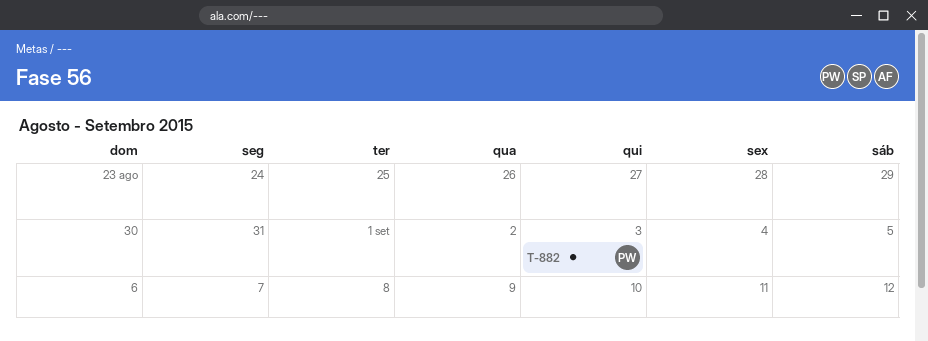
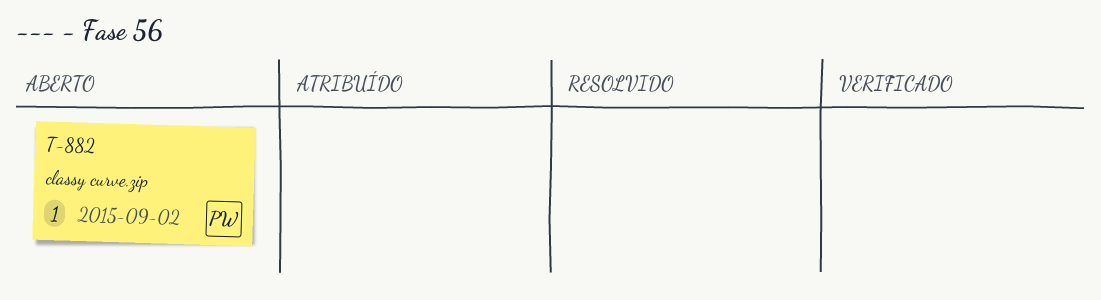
T-882, due: Sep 3 -> Sep 2

